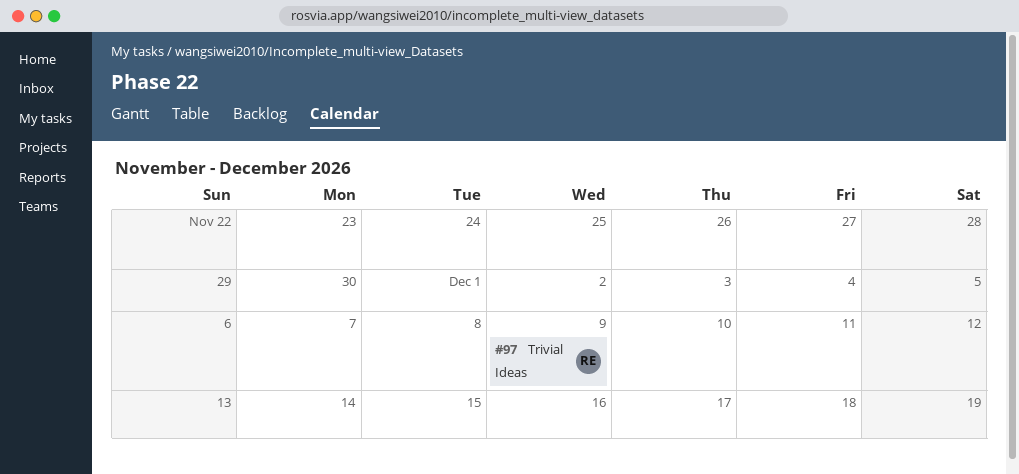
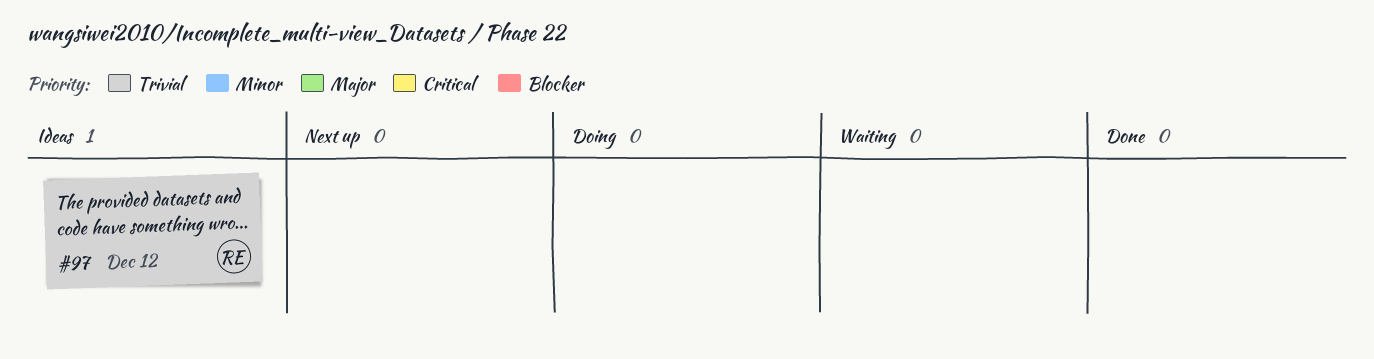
#97, due: Dec 9 -> Dec 12

